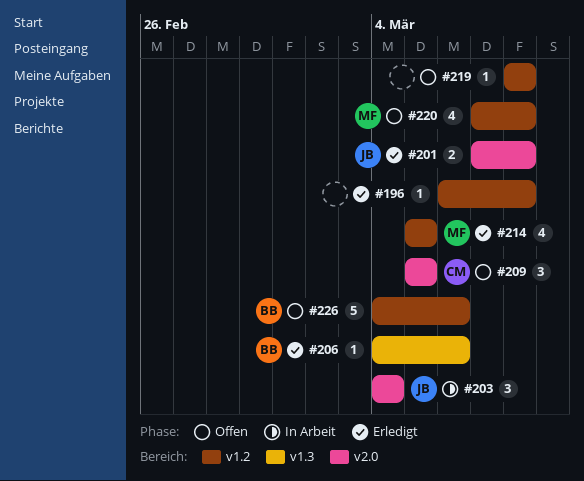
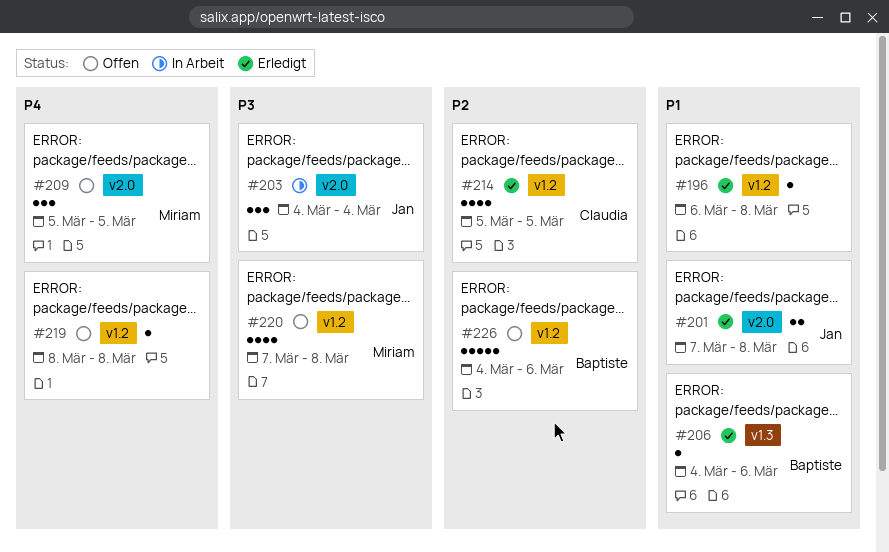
#209, owner: Claudia -> Miriam
#214, owner: Miriam -> Claudia

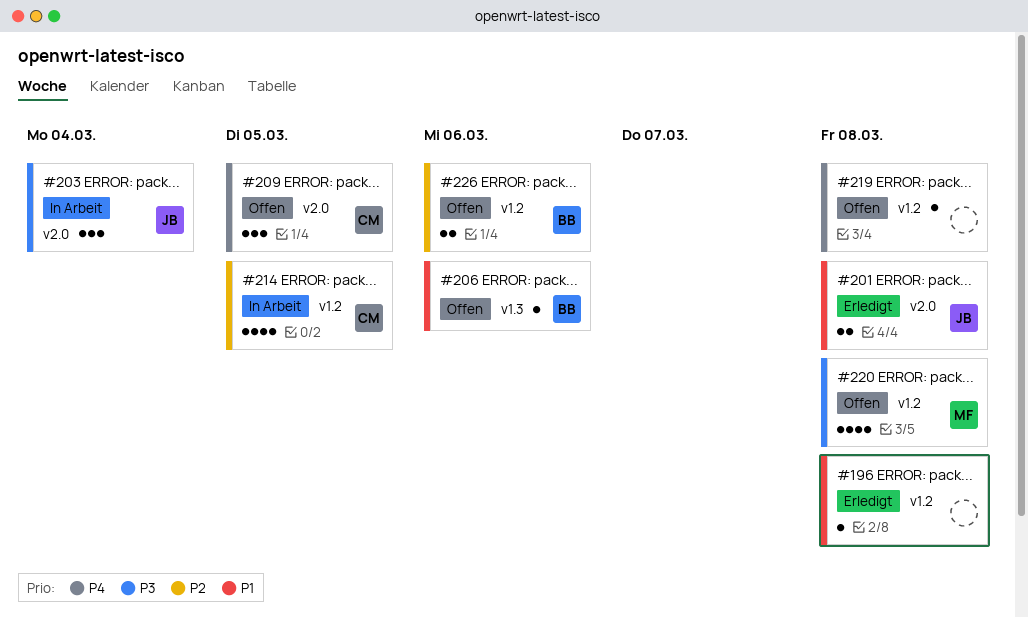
#206, status: Erledigt -> Offen
#209, owner: Miriam -> Claudia
#214, status: Erledigt -> In Arbeit
#226, estimate: 5 -> 2

